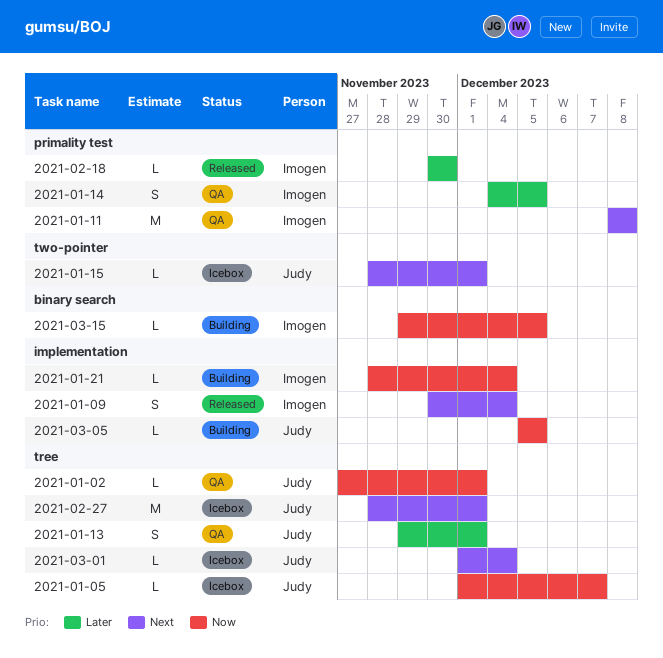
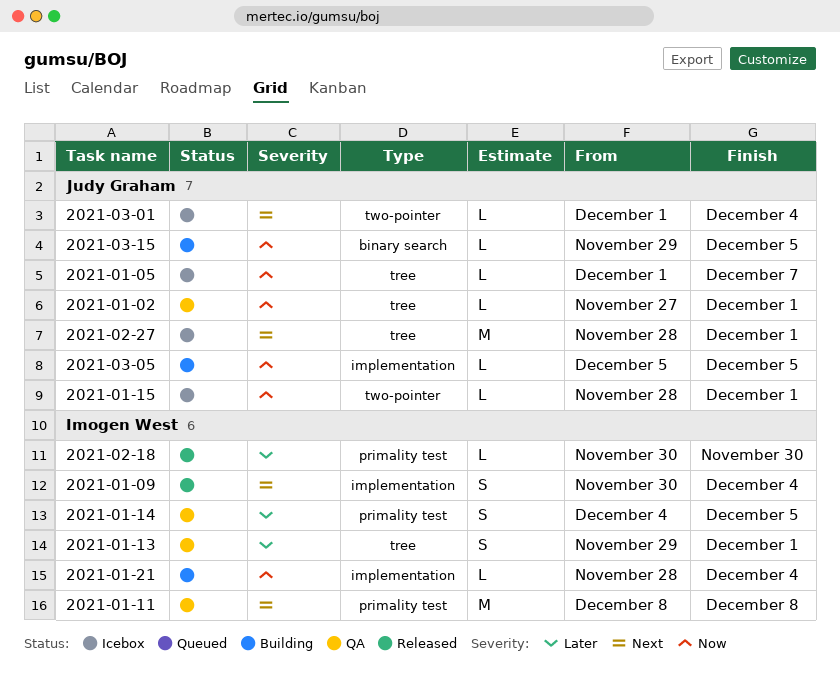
2021-01-13, owner: Judy Graham -> Imogen West
2021-01-15, priority: Next -> Now
2021-03-01, label: tree -> two-pointer
2021-03-15, owner: Imogen West -> Judy Graham

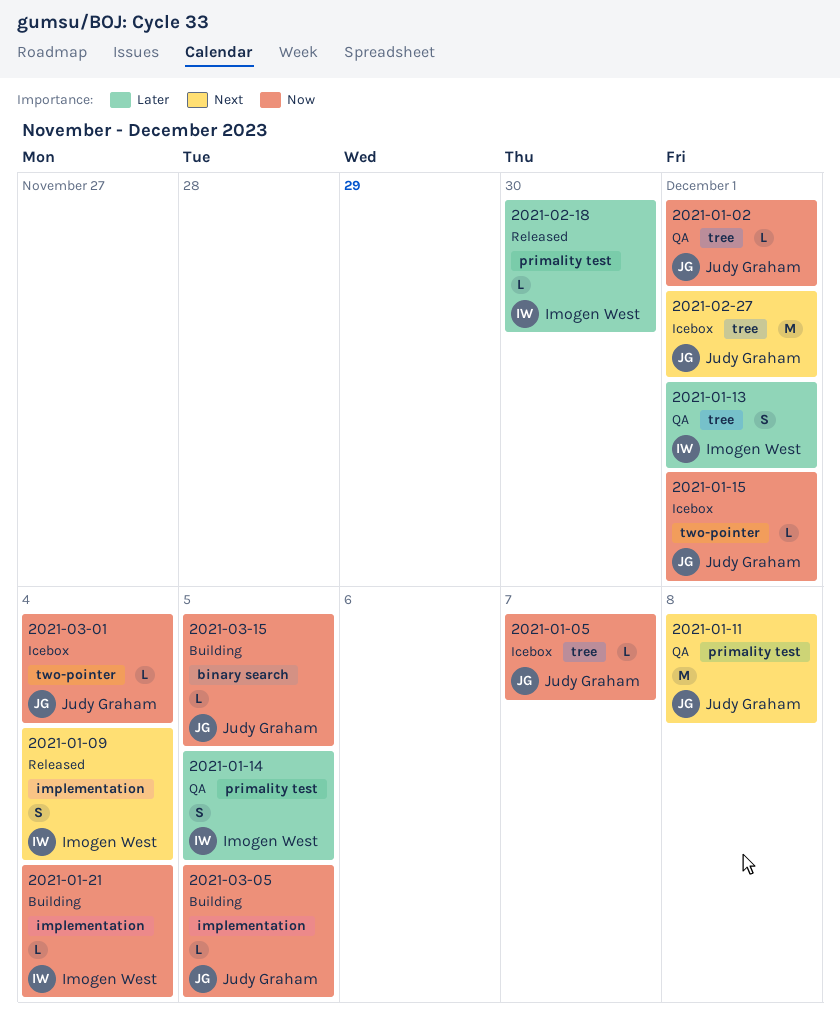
2021-01-11, owner: Imogen West -> Judy Graham
2021-03-01, priority: Next -> Now

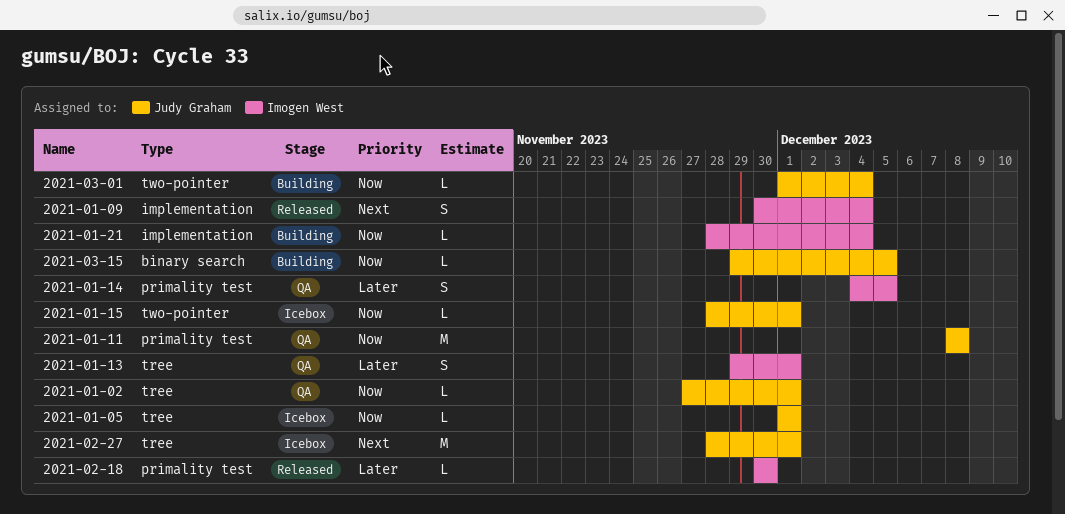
2021-01-05, due: Dec 7 -> Dec 1
2021-01-11, priority: Next -> Now
2021-03-01, status: Icebox -> Building
2021-03-05: present -> none

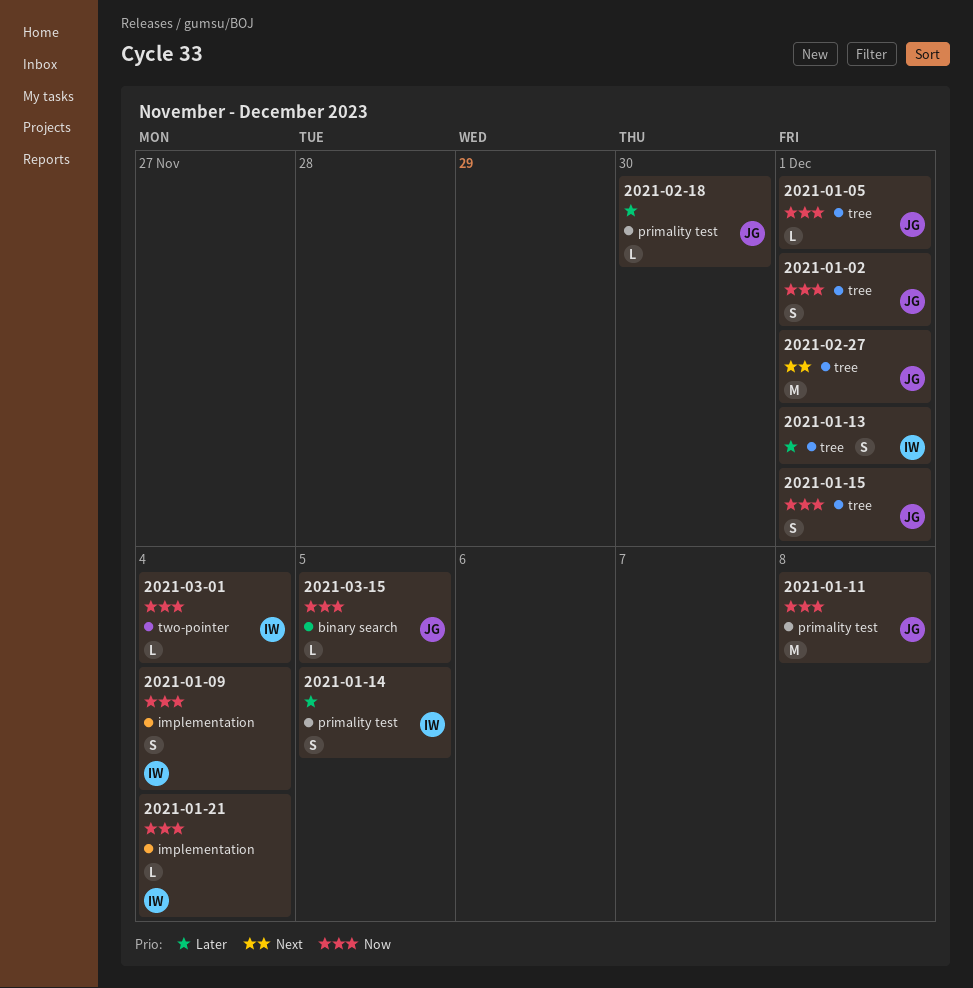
2021-01-02, estimate: L -> S
2021-01-09, priority: Next -> Now
2021-01-15, label: two-pointer -> tree
2021-01-15, estimate: L -> S
2021-02-18, owner: Imogen West -> Judy Graham
2021-03-01, owner: Judy Graham -> Imogen West

